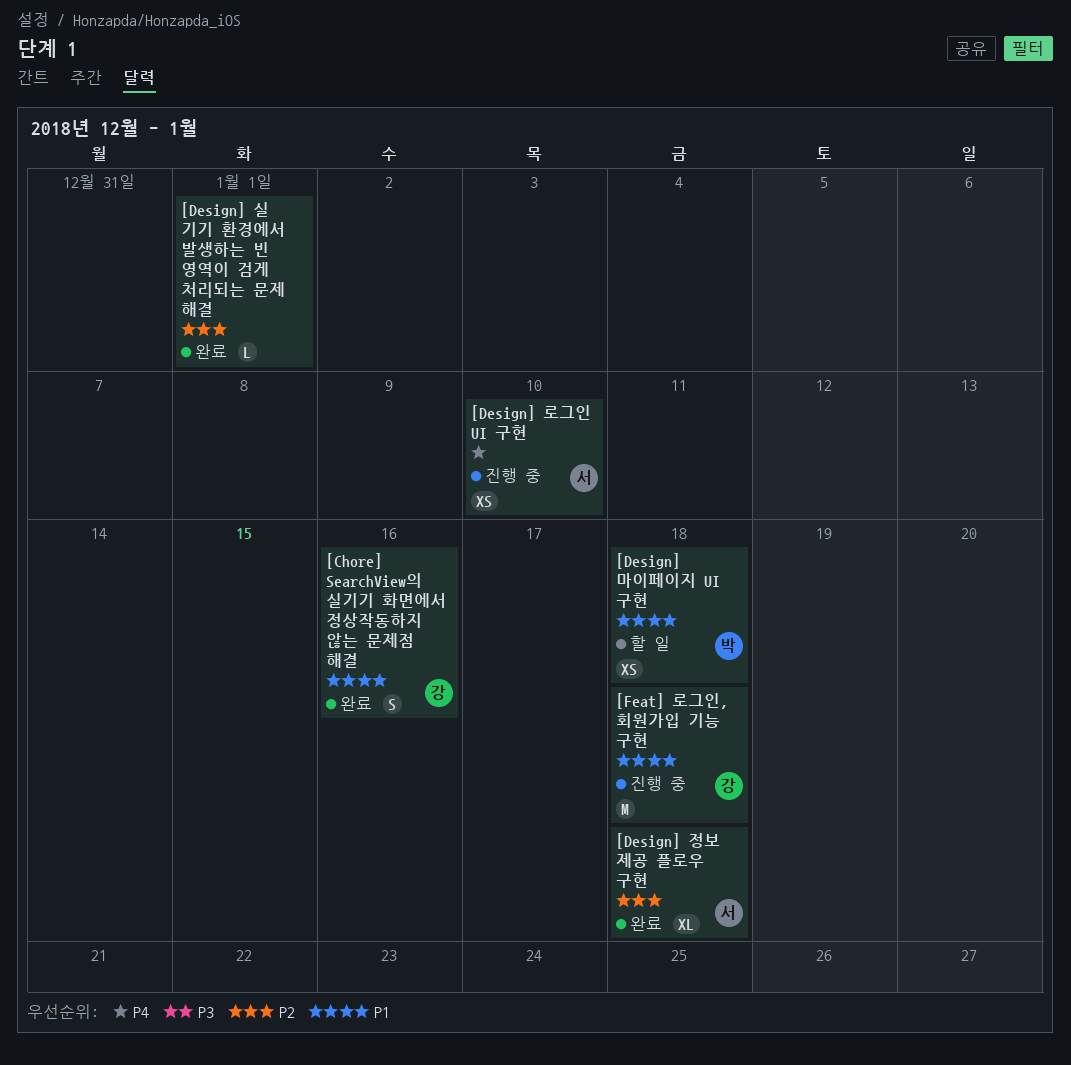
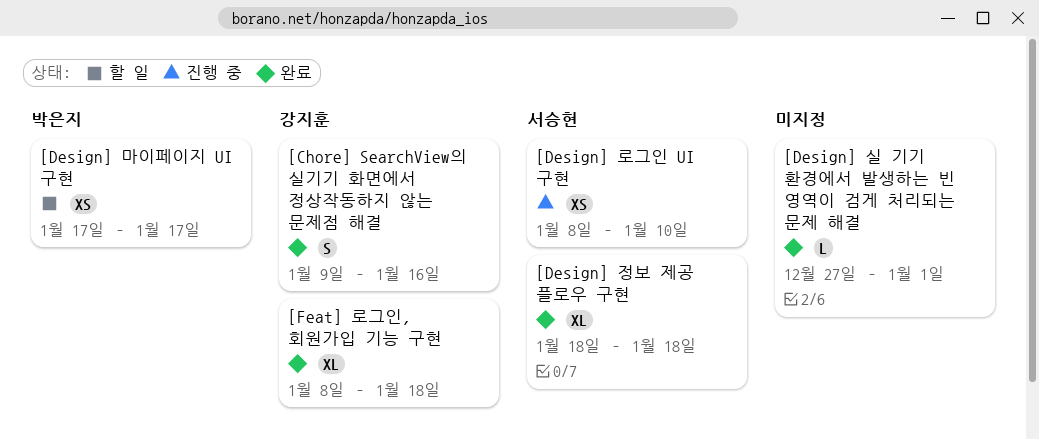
[Design] 마이페이지 UI 구현, due: Jan 18 -> Jan 17
[Feat] 로그인, 회원가입 기능 구현, status: 진행 중 -> 완료
[Feat] 로그인, 회원가입 기능 구현, estimate: M -> XL

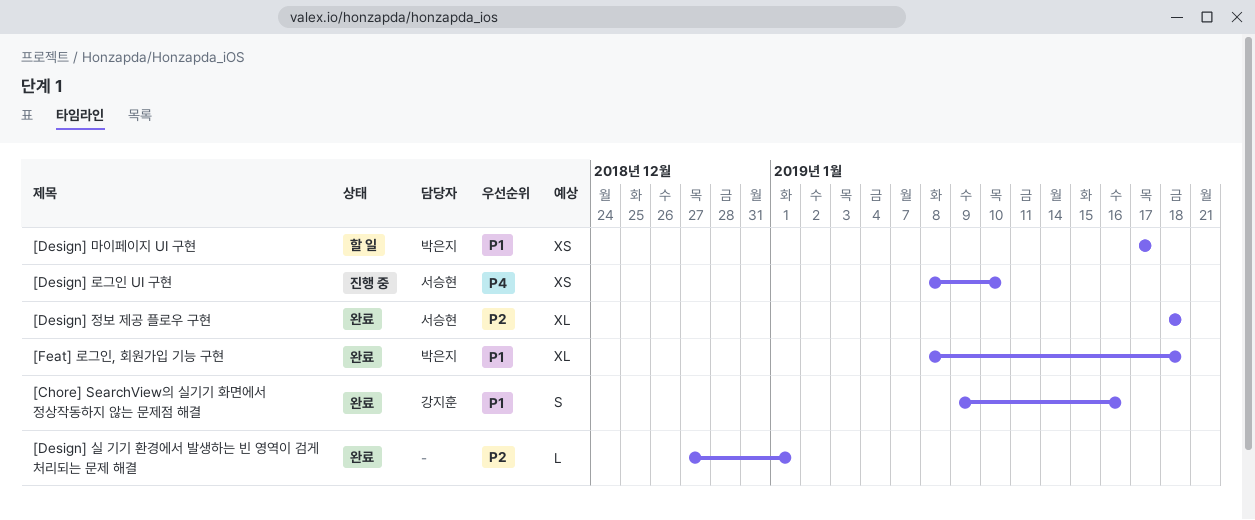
[Feat] 로그인, 회원가입 기능 구현, owner: 강지훈 -> 박은지

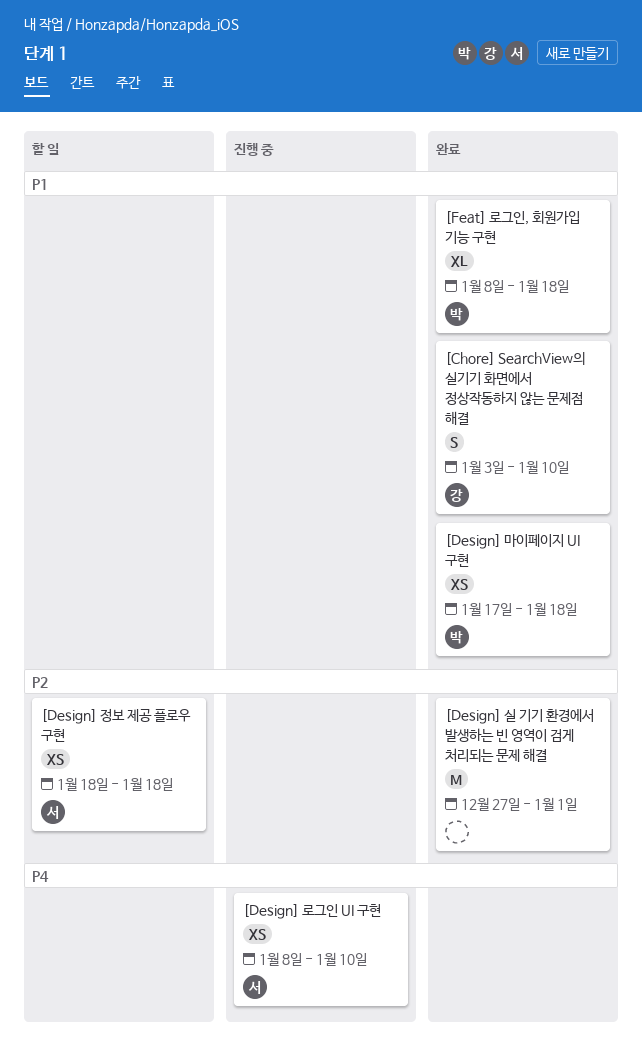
[Chore] SearchView의 실기기 화면에서 정상작동하지 않는 문제점 해결, start: Jan 9 -> Jan 3
[Chore] SearchView의 실기기 화면에서 정상작동하지 않는 문제점 해결, due: Jan 16 -> Jan 10
[Design] 마이페이지 UI 구현, status: 할 일 -> 완료
[Design] 마이페이지 UI 구현, due: Jan 17 -> Jan 18
[Design] 실 기기 환경에서 발생하는 빈 영역이 검게 처리되는 문제 해결, estimate: L -> M
[Design] 정보 제공 플로우 구현, status: 완료 -> 할 일
[Design] 정보 제공 플로우 구현, estimate: XL -> XS

